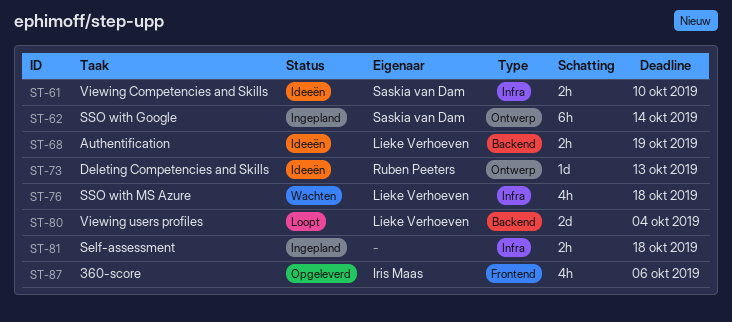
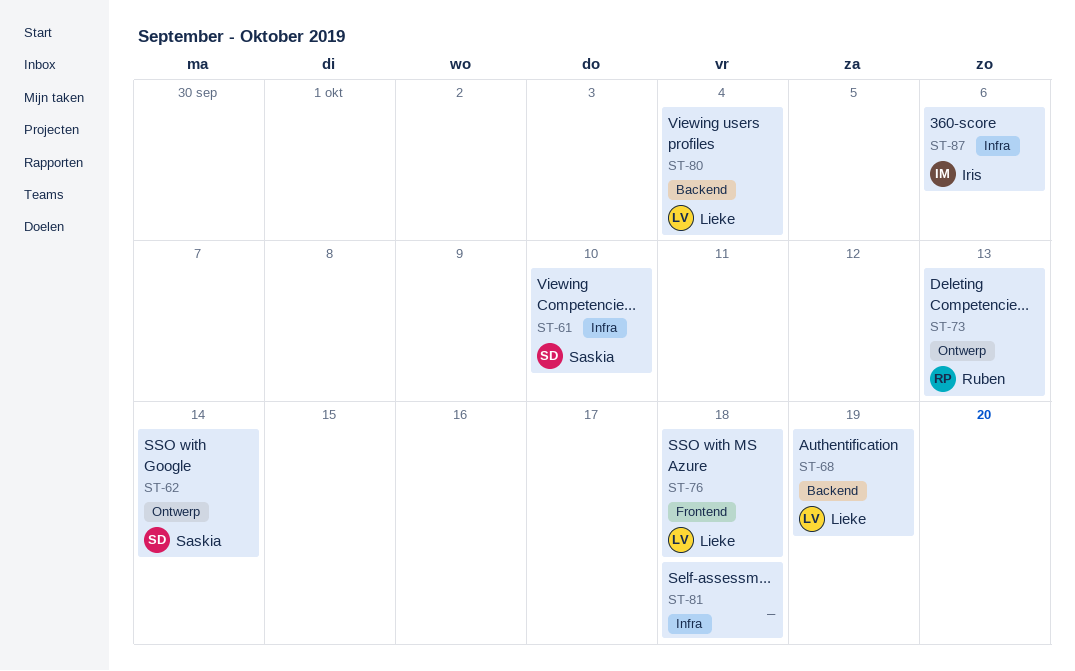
ST-76, label: Infra -> Frontend
ST-87, label: Frontend -> Infra

